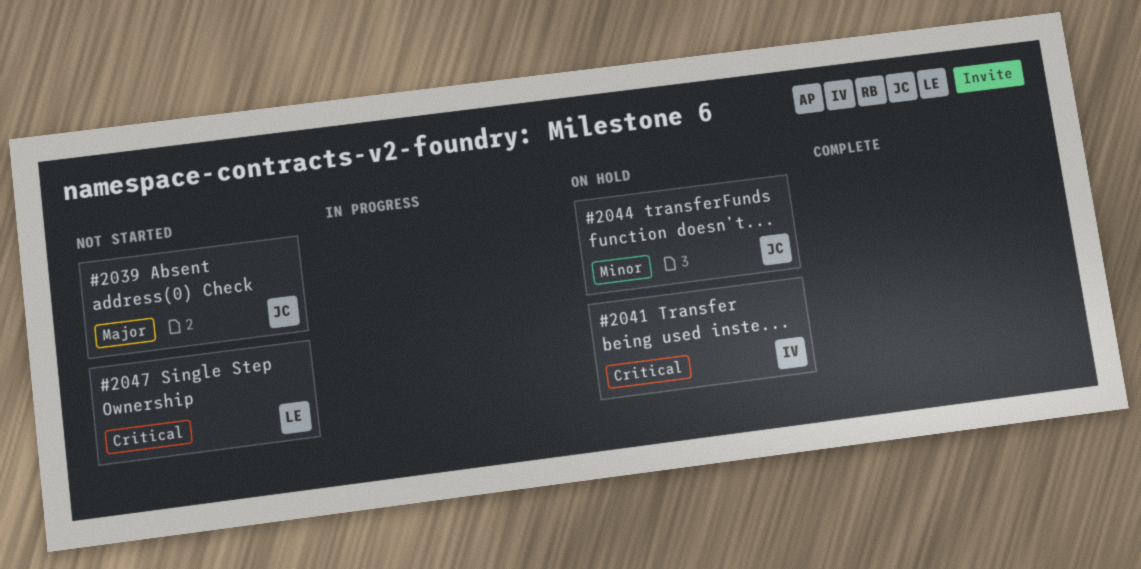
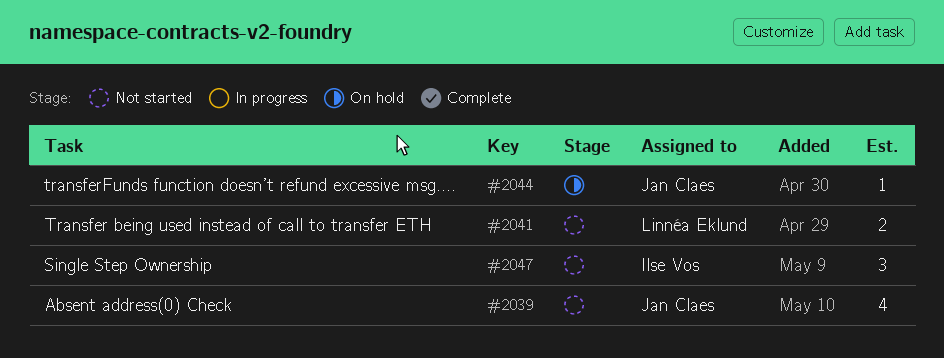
#2041, status: On hold -> Not started
#2041, owner: Ilse Vos -> Linnéa Eklund
#2047, owner: Linnéa Eklund -> Ilse Vos

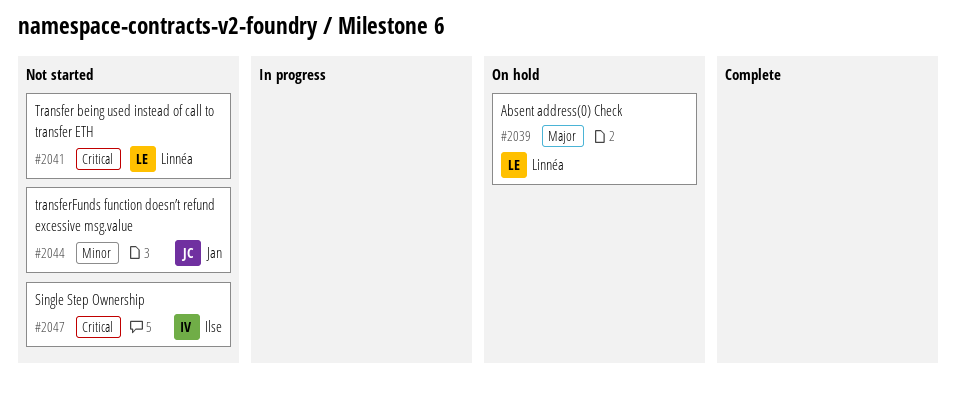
#2039, status: Not started -> On hold
#2039, owner: Jan Claes -> Linnéa Eklund
#2044, status: On hold -> Not started

